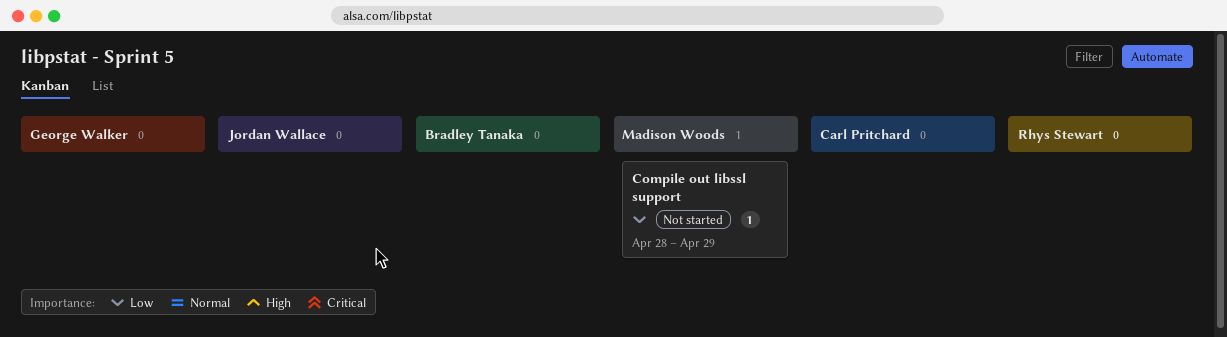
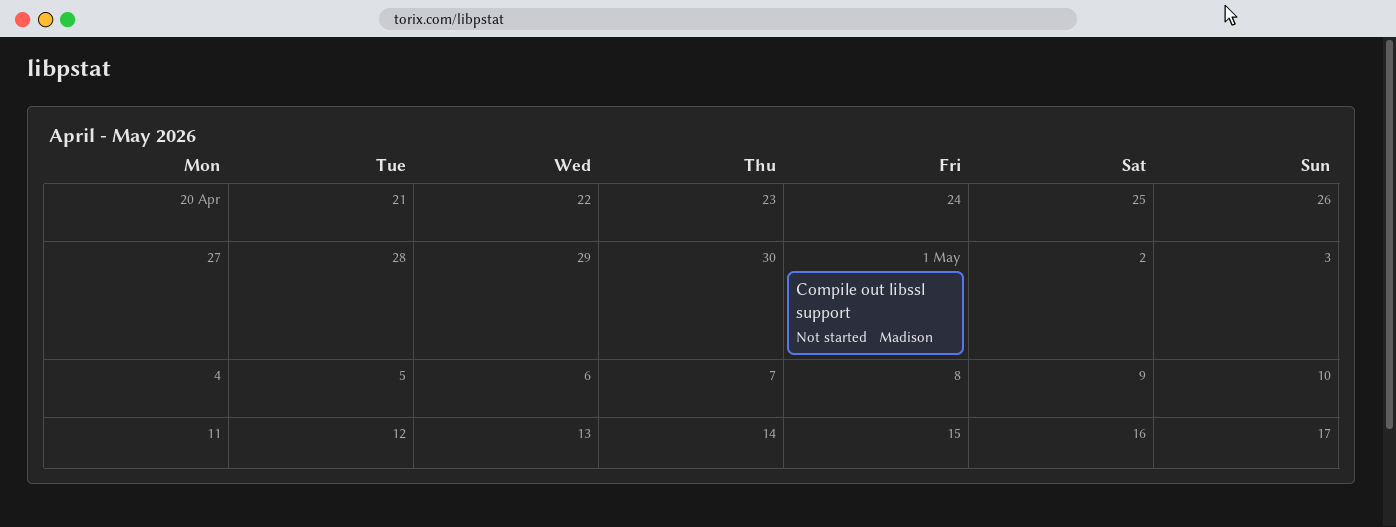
Compile out libssl support, due: Apr 29 -> May 1

